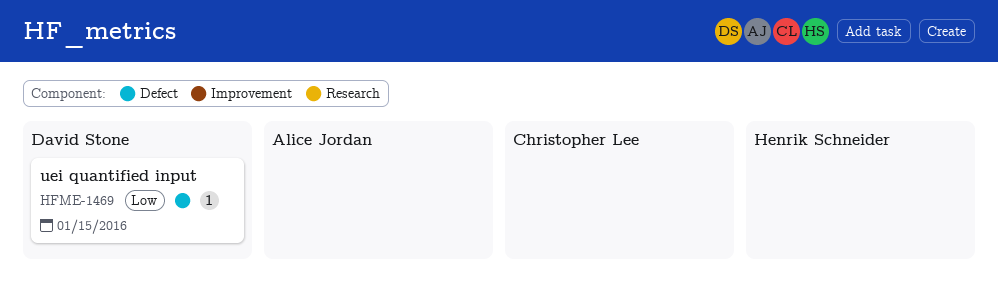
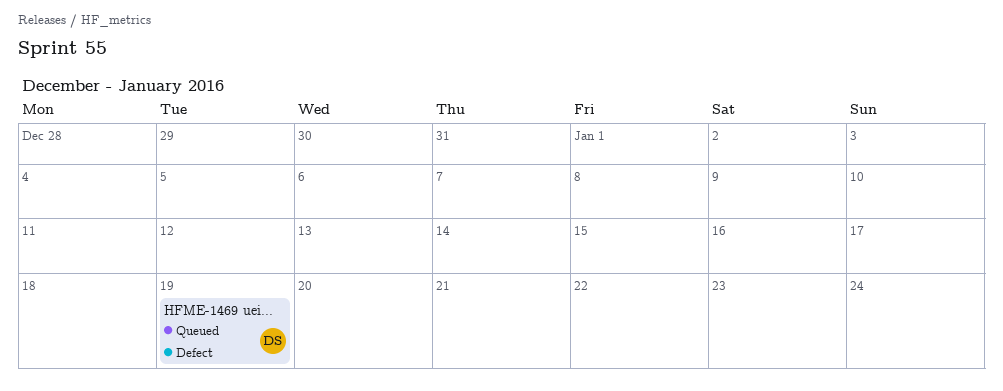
HFME-1469, due: Jan 15 -> Jan 19

